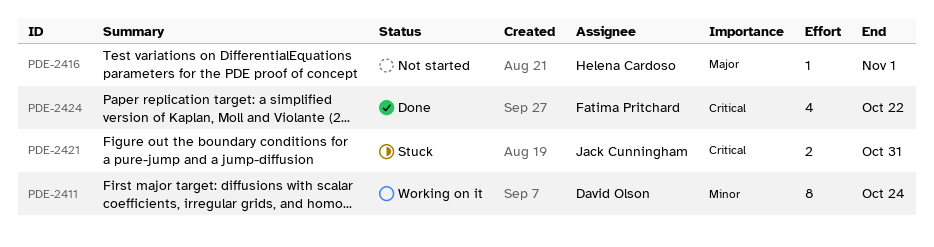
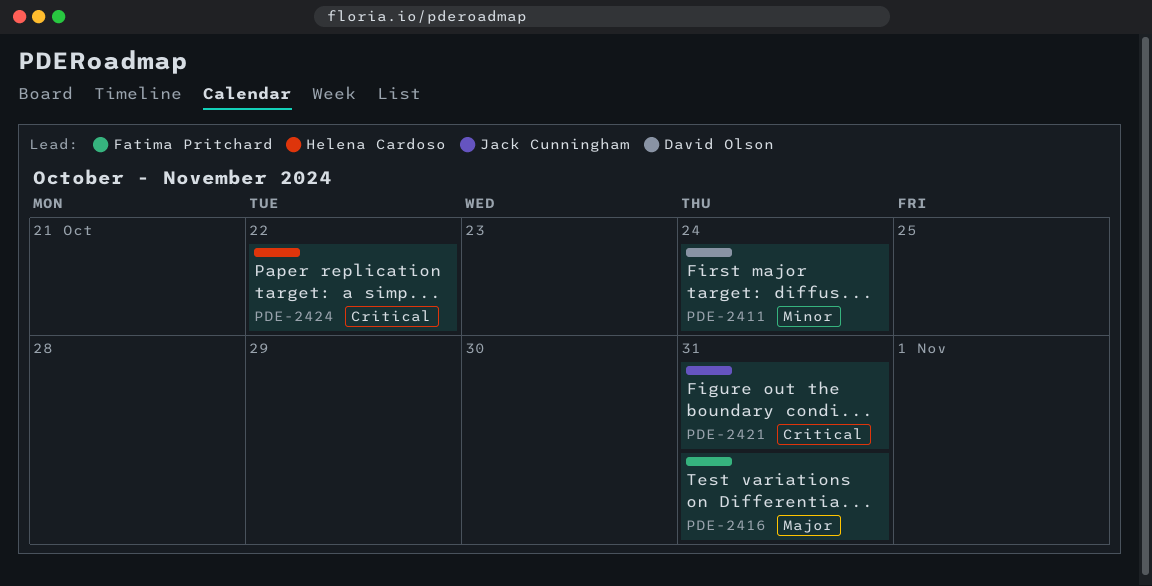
PDE-2416, owner: Helena Cardoso -> Fatima Pritchard
PDE-2416, due: Nov 1 -> Oct 31
PDE-2424, owner: Fatima Pritchard -> Helena Cardoso

